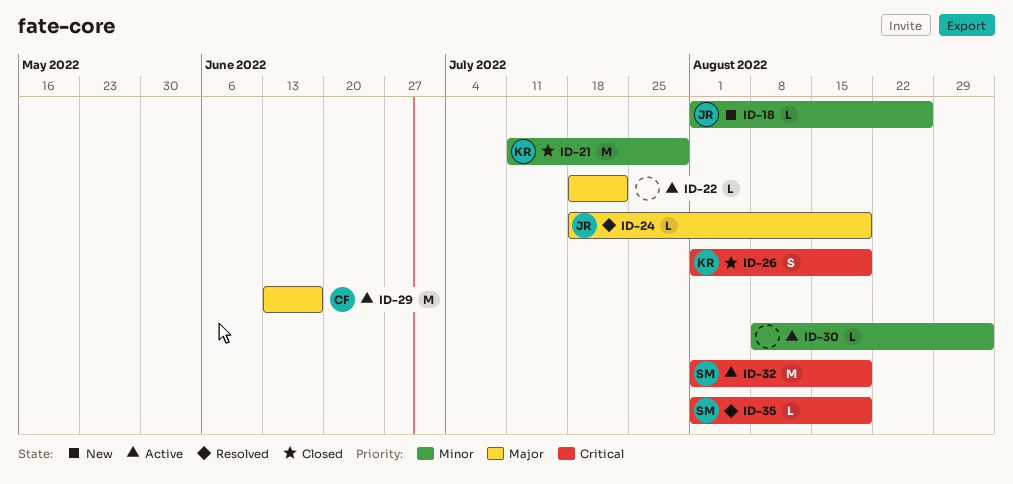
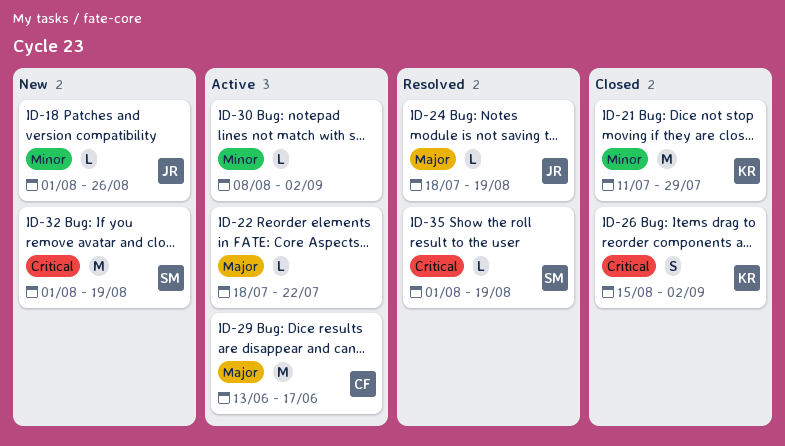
ID-26, start: Aug 1 -> Aug 15
ID-26, due: Aug 19 -> Sep 2
ID-32, status: Active -> New

